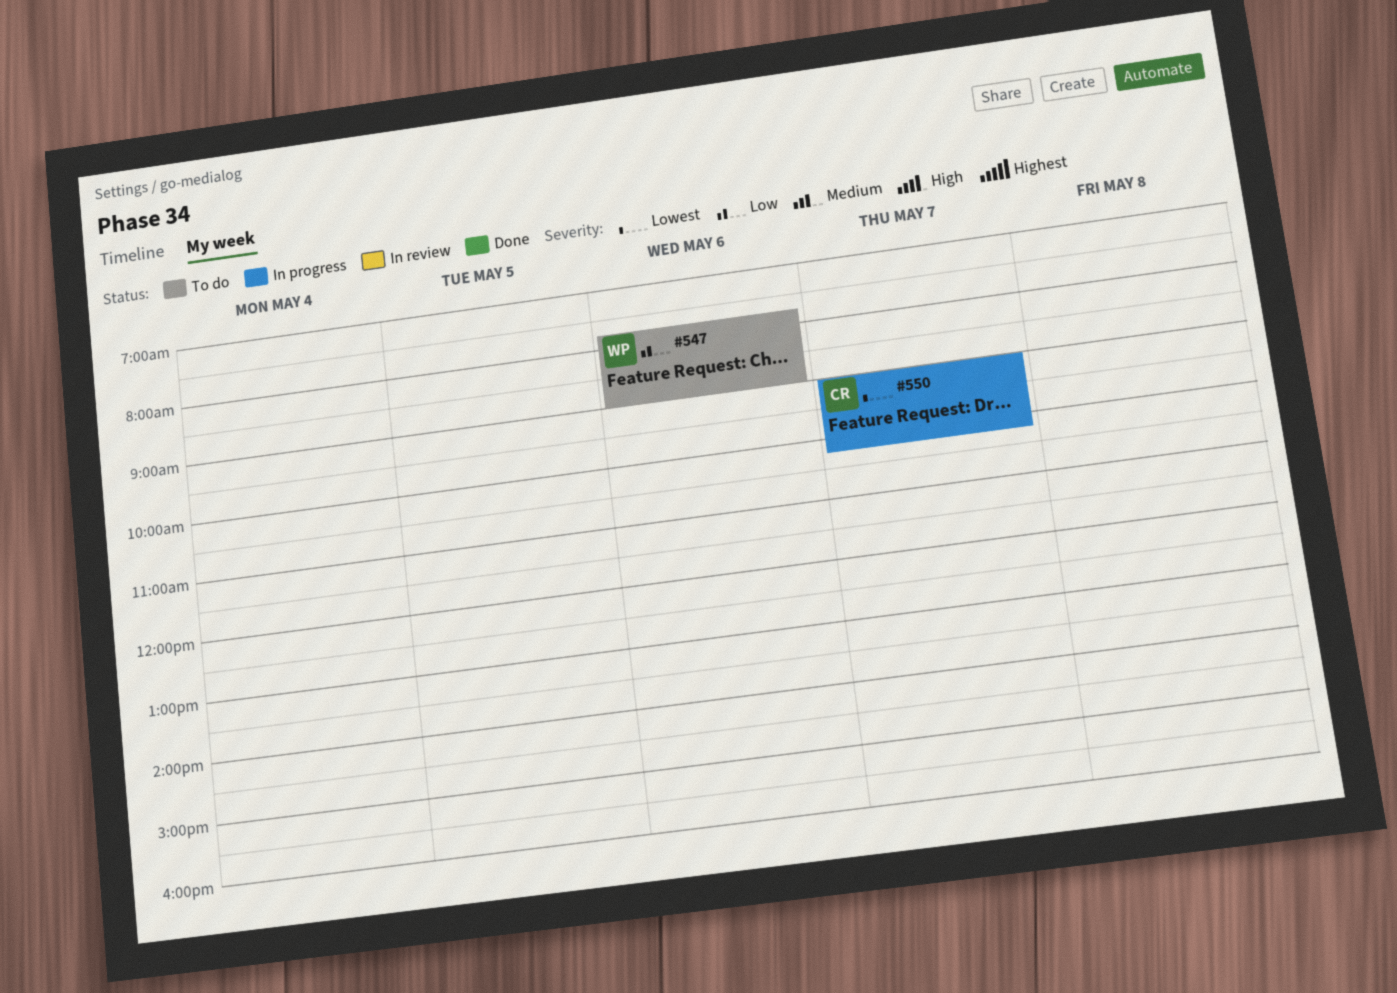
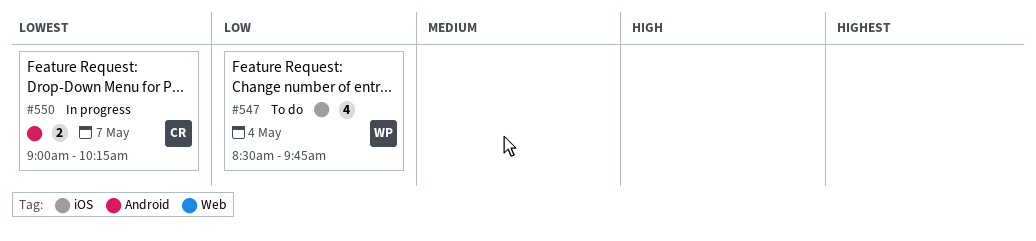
#547, day: May 6 -> May 4
#547, begins: 07:45 -> 08:30
#547, ends: 09:00 -> 09:45

